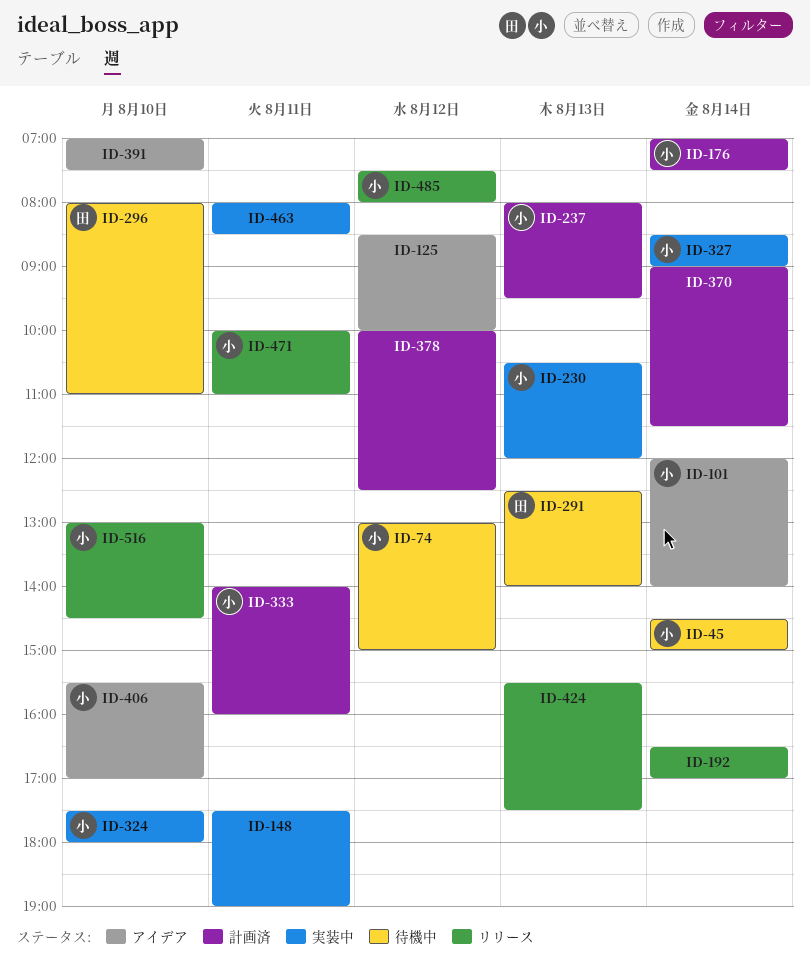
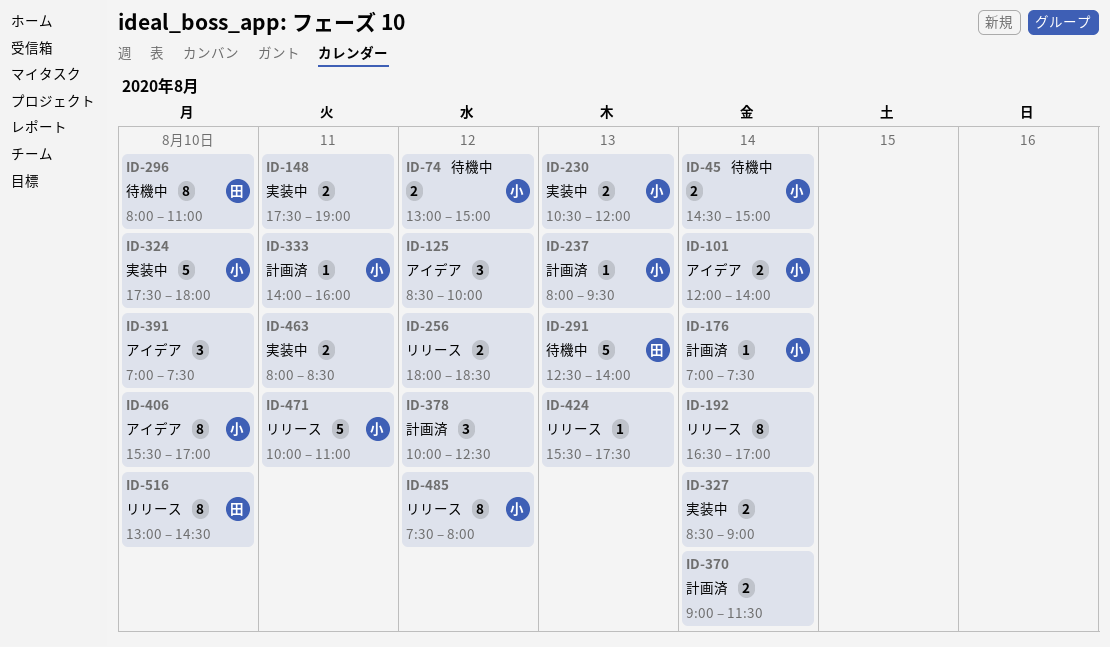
ID-256: none -> present
ID-327, owner: 小 -> none
ID-516, owner: 小 -> 田

